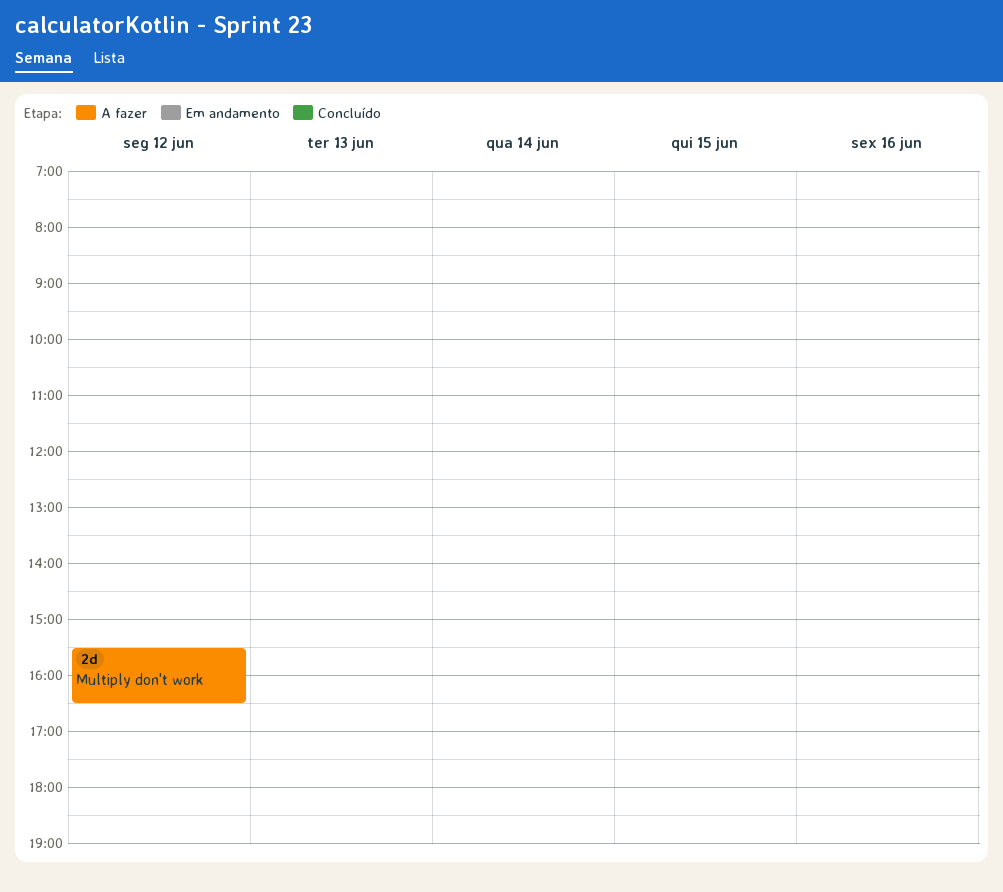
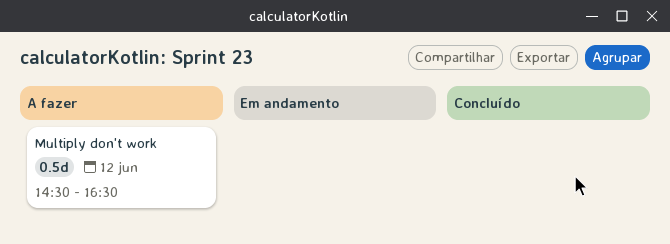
Multiply don't work, estimate: 2d -> 0.5d
Multiply don't work, begins: 15:30 -> 14:30

